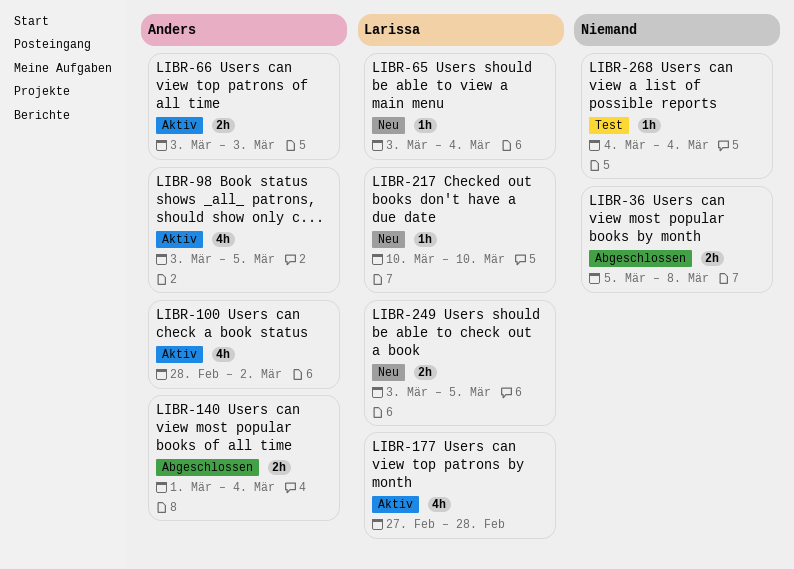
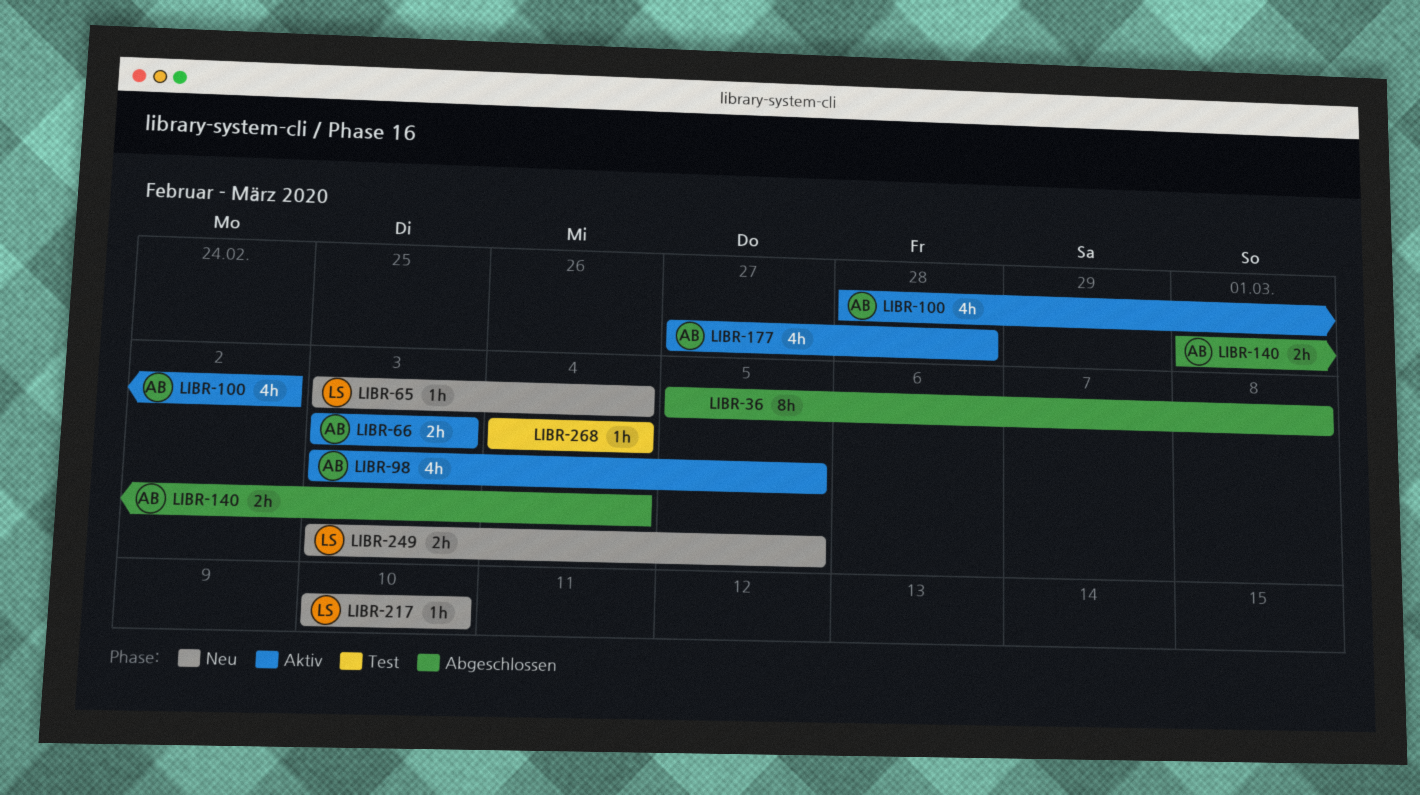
LIBR-36, estimate: 2h -> 8h
LIBR-177, owner: Larissa -> Anders

